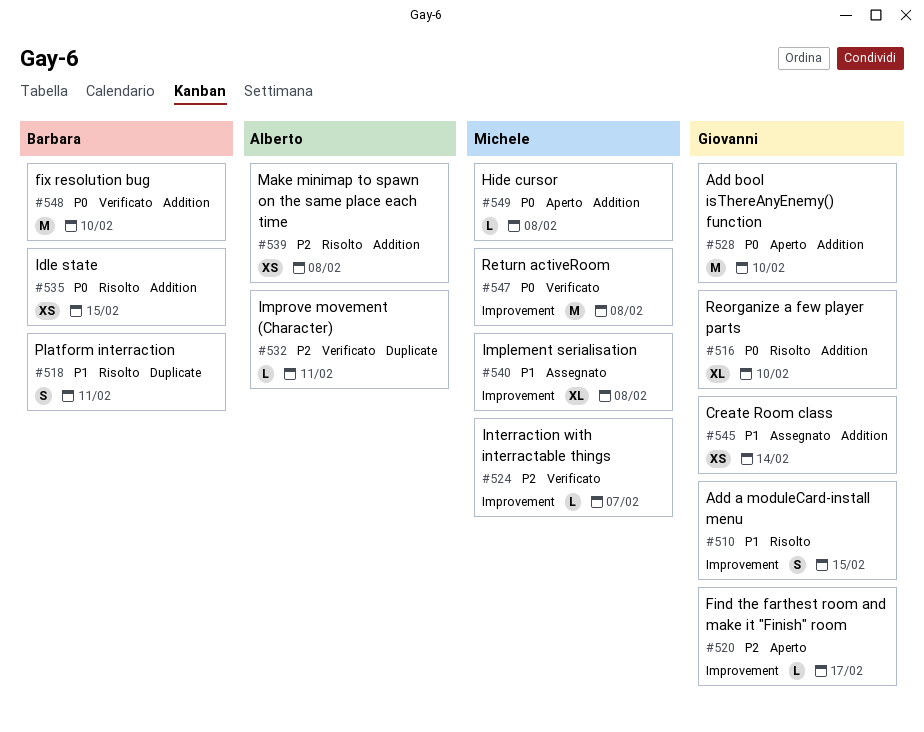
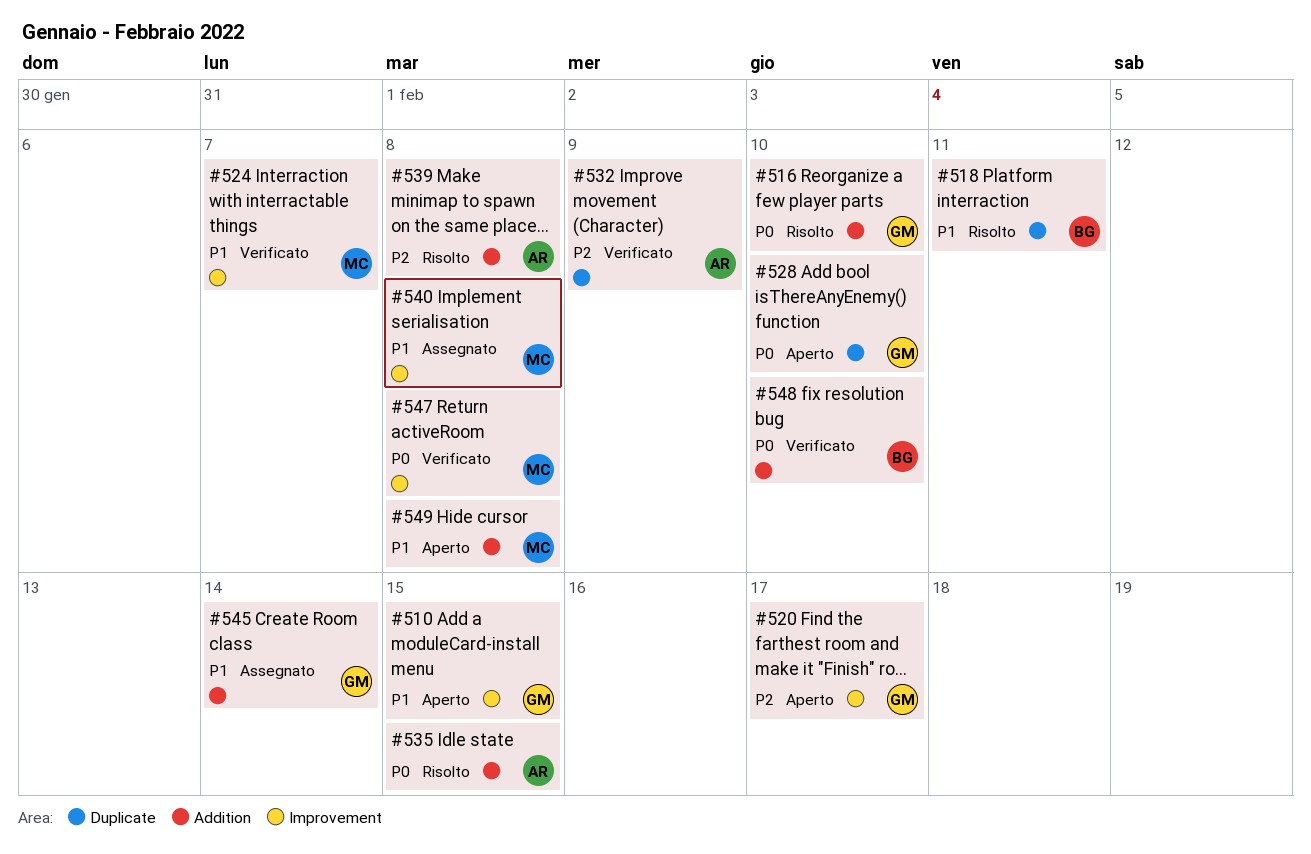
#510, status: Risolto -> Aperto
#524, priority: P2 -> P1
#528, label: Addition -> Duplicate
#532, due: Feb 11 -> Feb 9
#535, owner: Barbara -> Alberto
#549, priority: P0 -> P1

